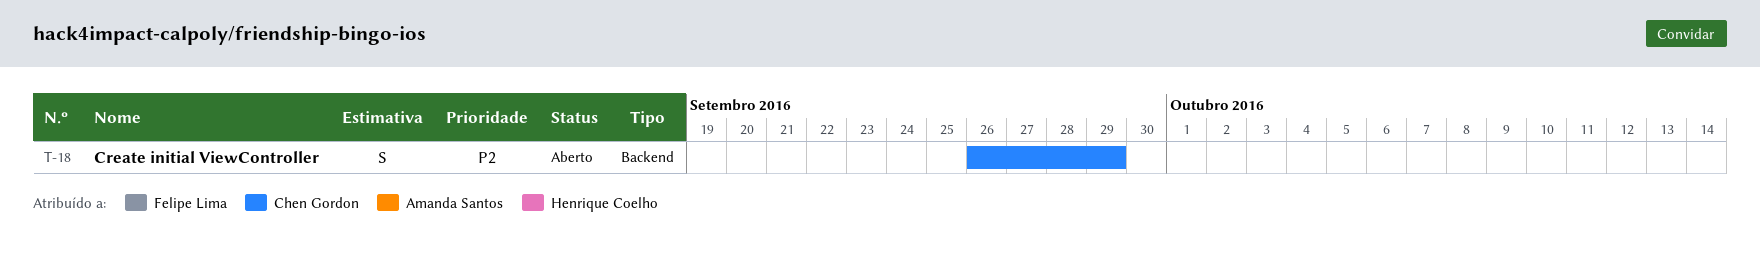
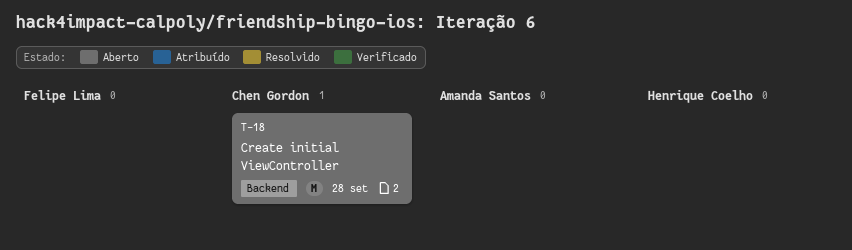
T-18, estimate: S -> M
T-18, due: Sep 29 -> Sep 28

